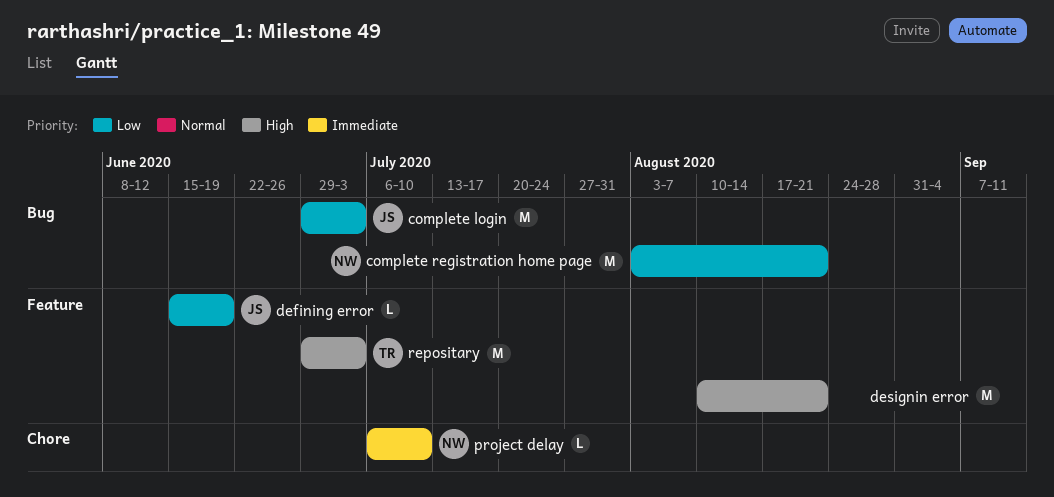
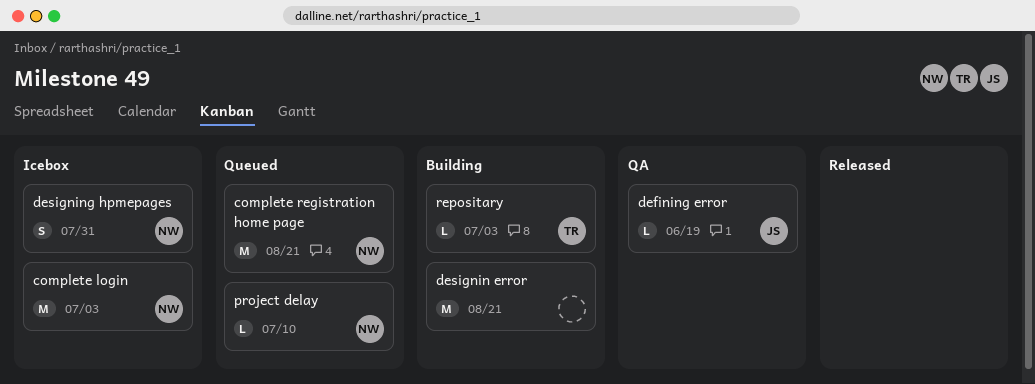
complete login, owner: JS -> NW
designing hpmepages: none -> present
repositary, estimate: M -> L

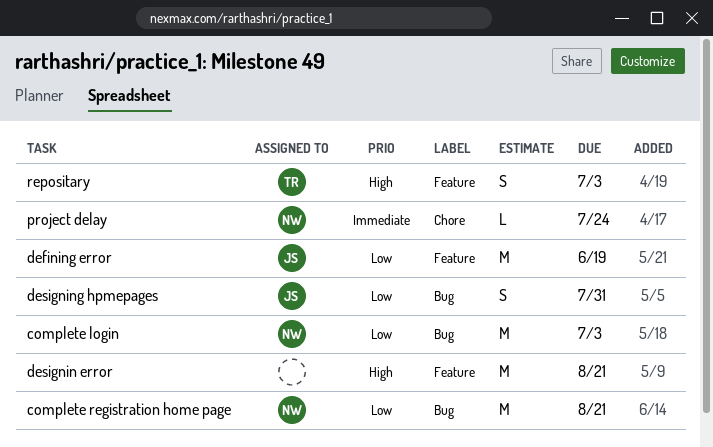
defining error, estimate: L -> M
designing hpmepages, owner: NW -> JS
project delay, due: Jul 10 -> Jul 24
repositary, estimate: L -> S

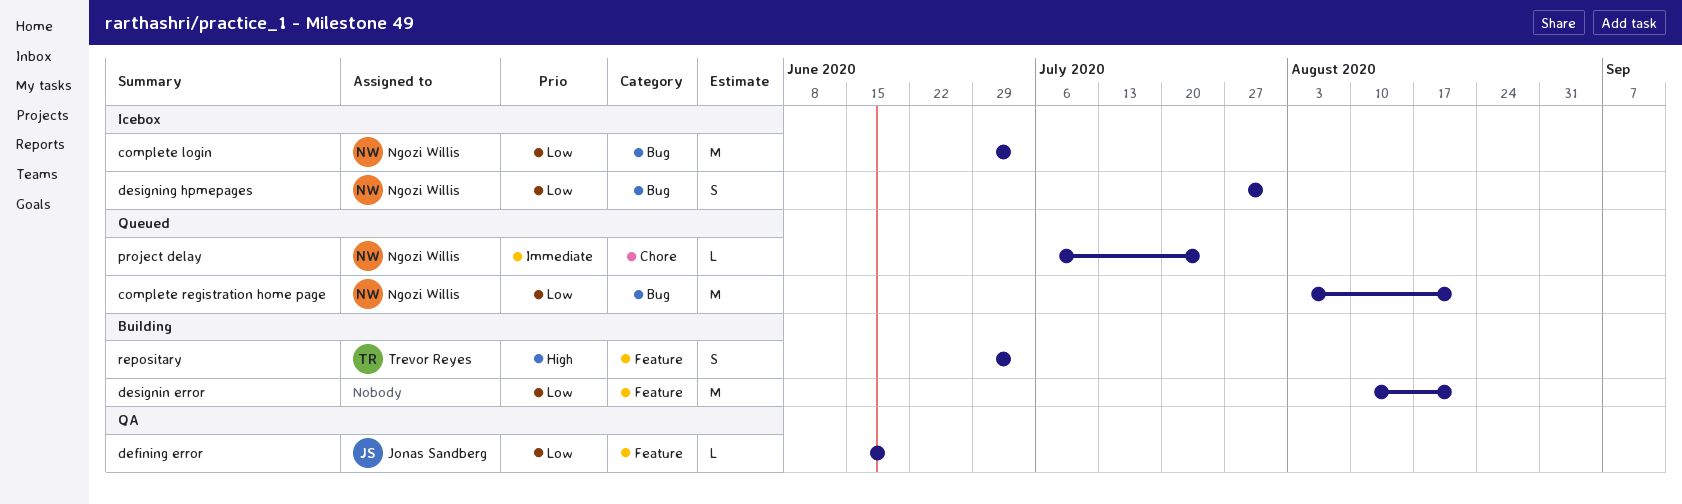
defining error, estimate: M -> L
designin error, priority: High -> Low
designing hpmepages, owner: Jonas Sandberg -> Ngozi Willis

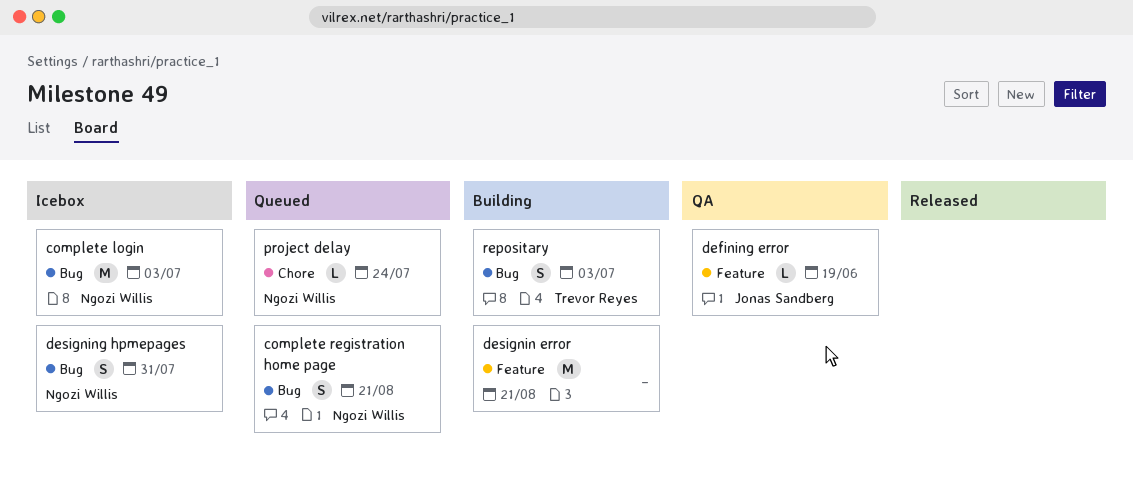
complete registration home page, estimate: M -> S
repositary, label: Feature -> Bug

